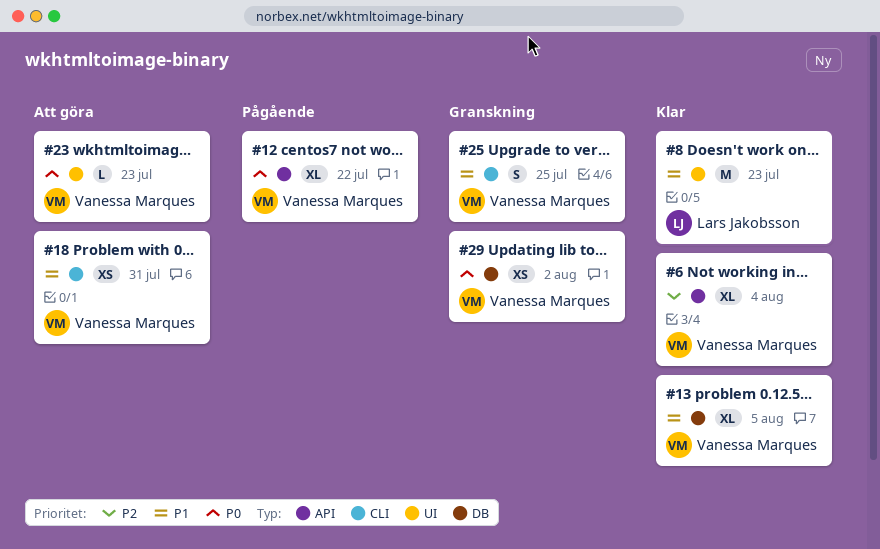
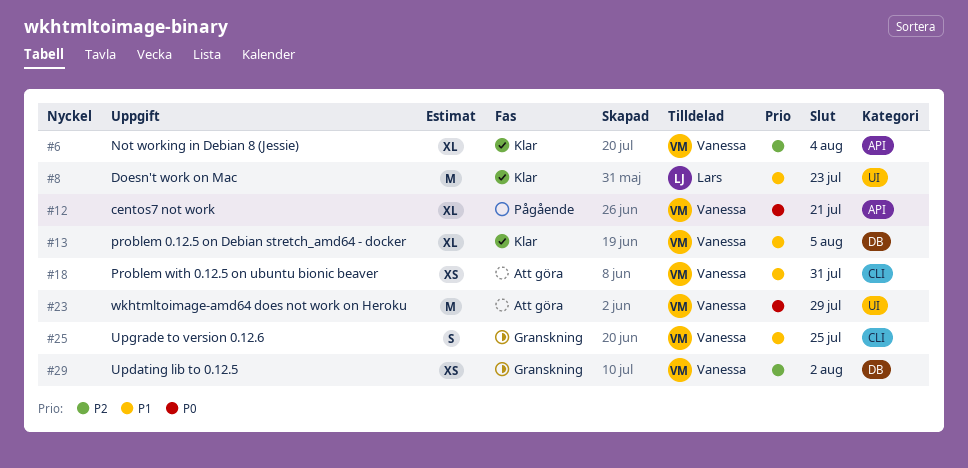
#12, due: Jul 22 -> Jul 21
#23, estimate: L -> M
#23, due: Jul 23 -> Jul 29
#29, priority: P0 -> P2

